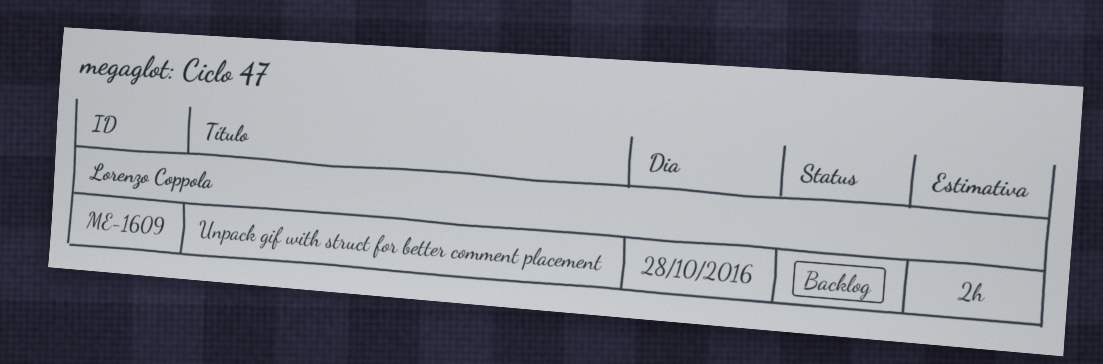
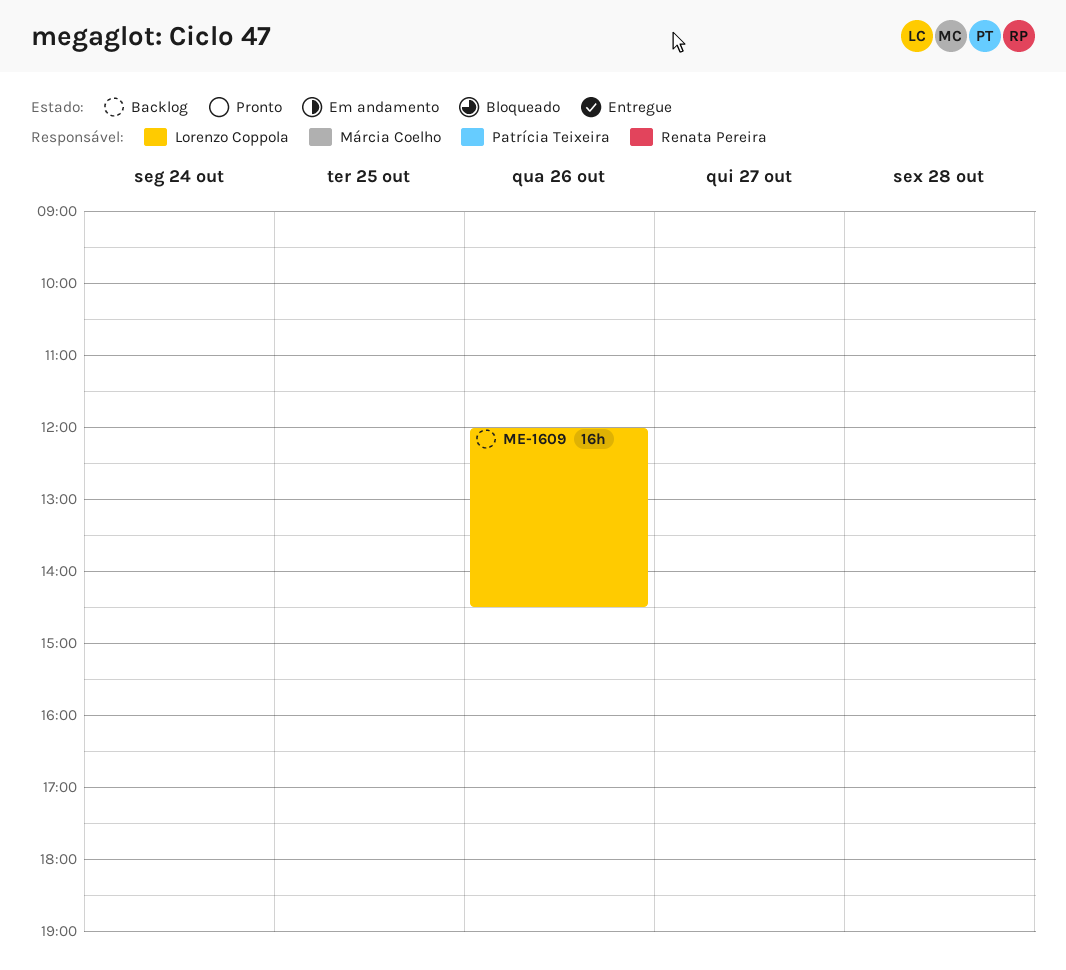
ME-1609, estimate: 2h -> 16h
ME-1609, day: Oct 28 -> Oct 26

